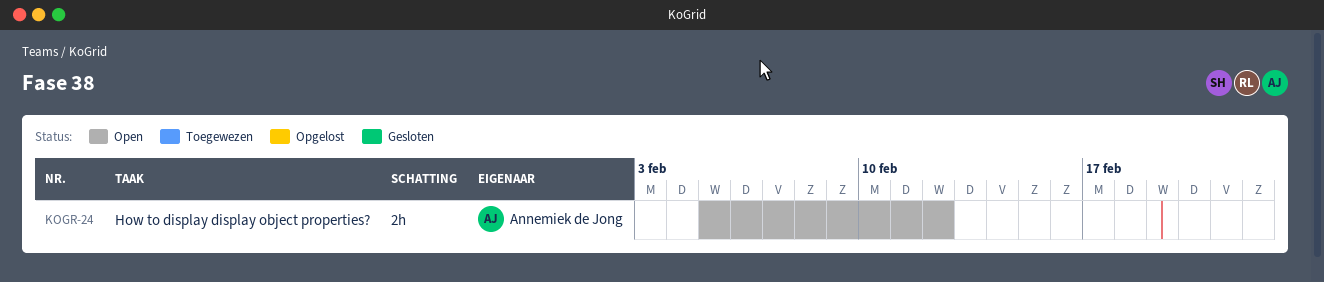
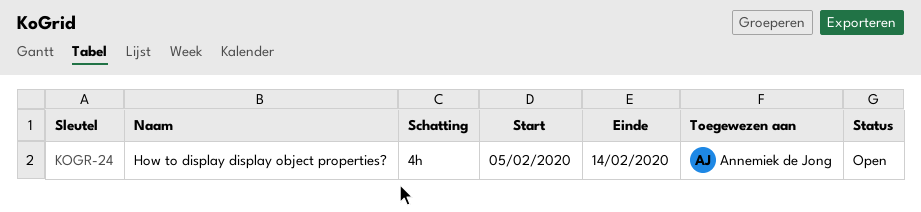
KOGR-24, estimate: 2h -> 4h
KOGR-24, due: Feb 12 -> Feb 14

